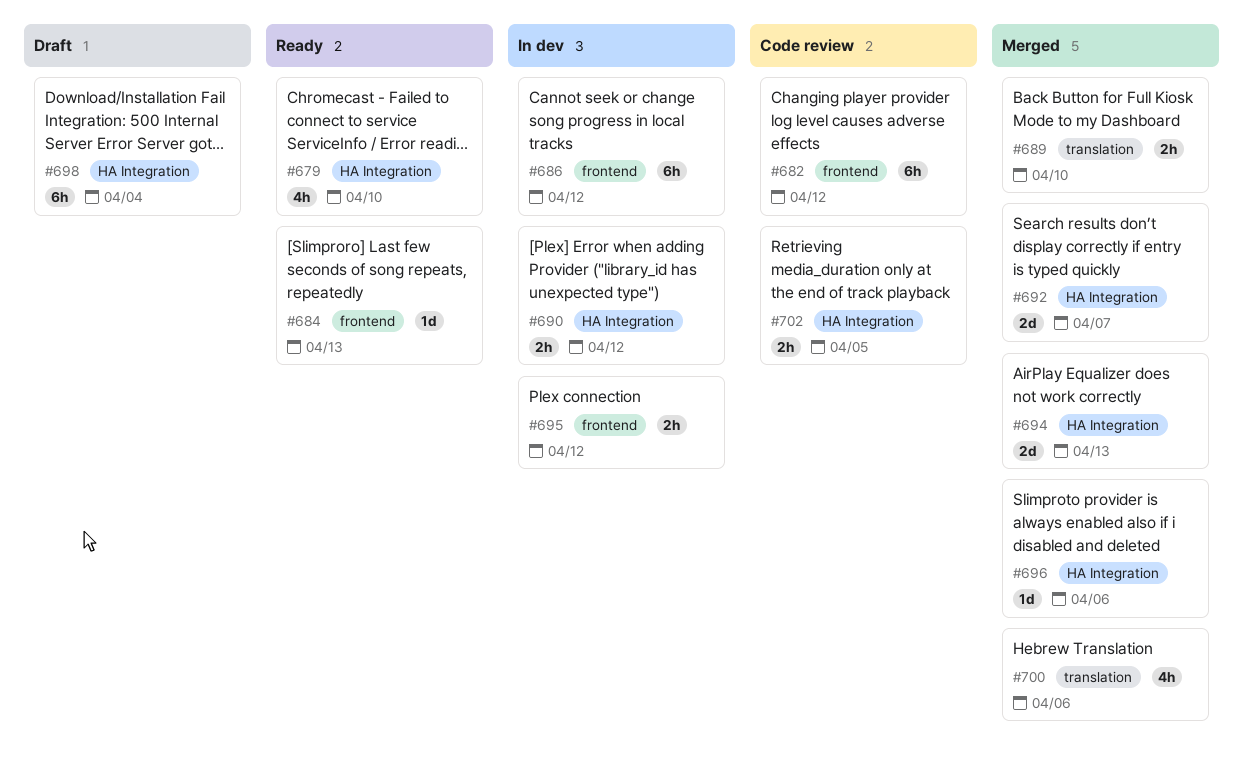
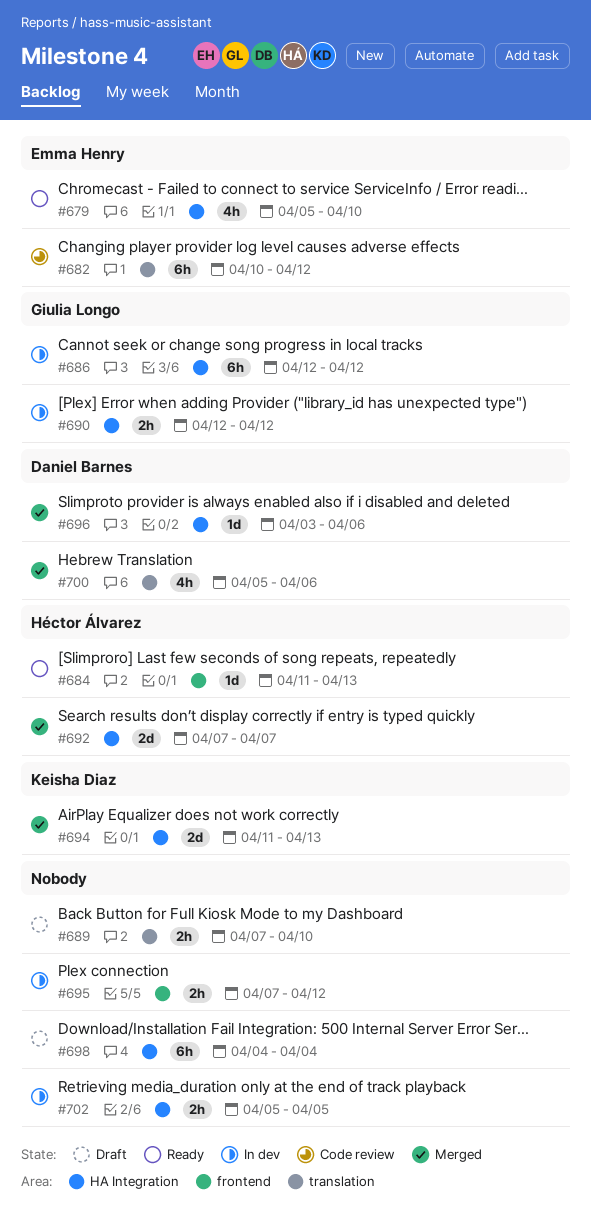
#682, label: frontend -> translation
#686, label: frontend -> HA Integration
#689, status: Merged -> Draft
#702, status: Code review -> In dev

